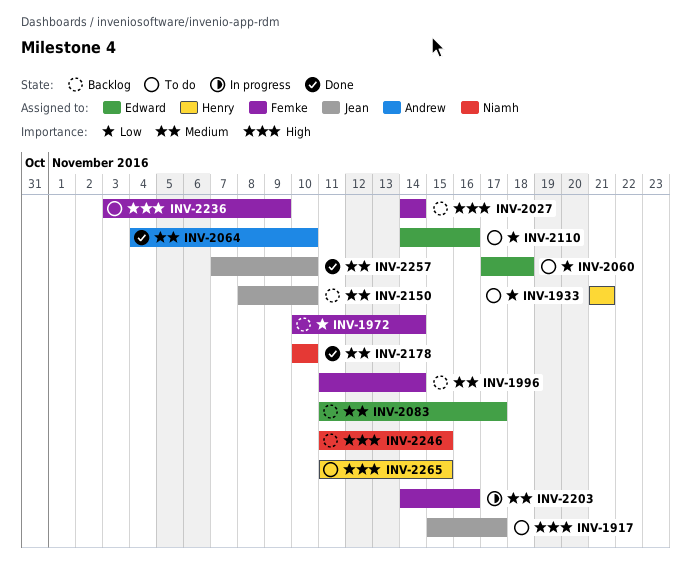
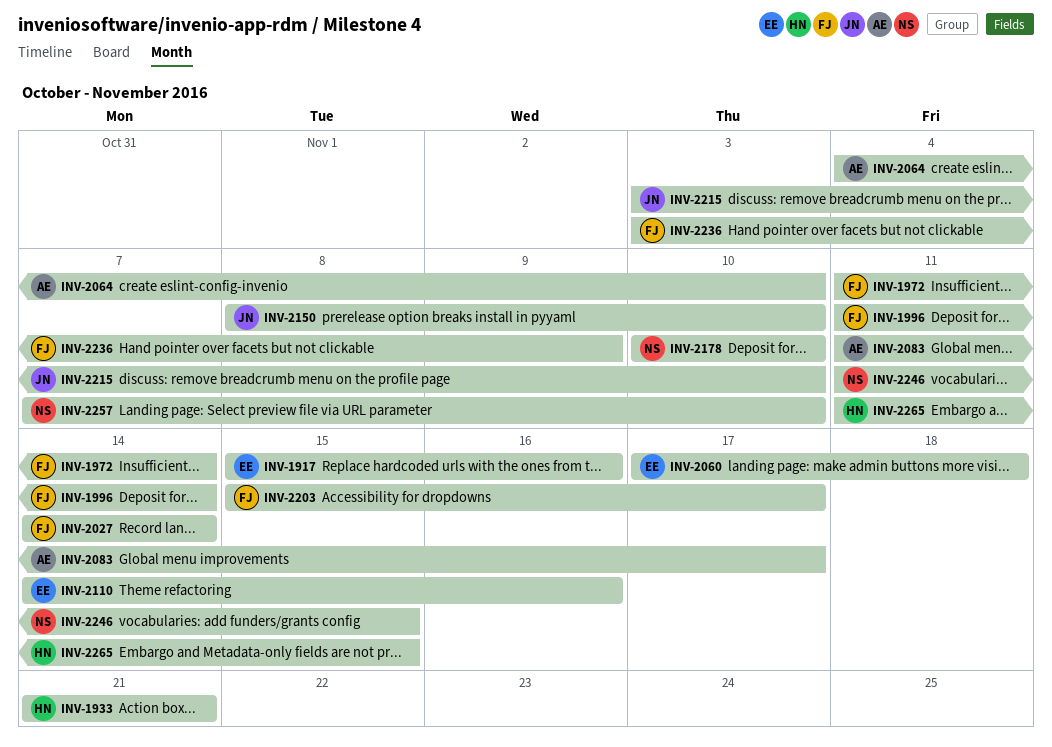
INV-1917, owner: Jean -> Edward
INV-1917, due: Nov 17 -> Nov 16
INV-1972, start: Nov 10 -> Nov 11
INV-2083, owner: Edward -> Andrew
INV-2203, start: Nov 14 -> Nov 15
INV-2203, due: Nov 16 -> Nov 17
INV-2215: none -> present
INV-2257, owner: Jean -> Niamh

